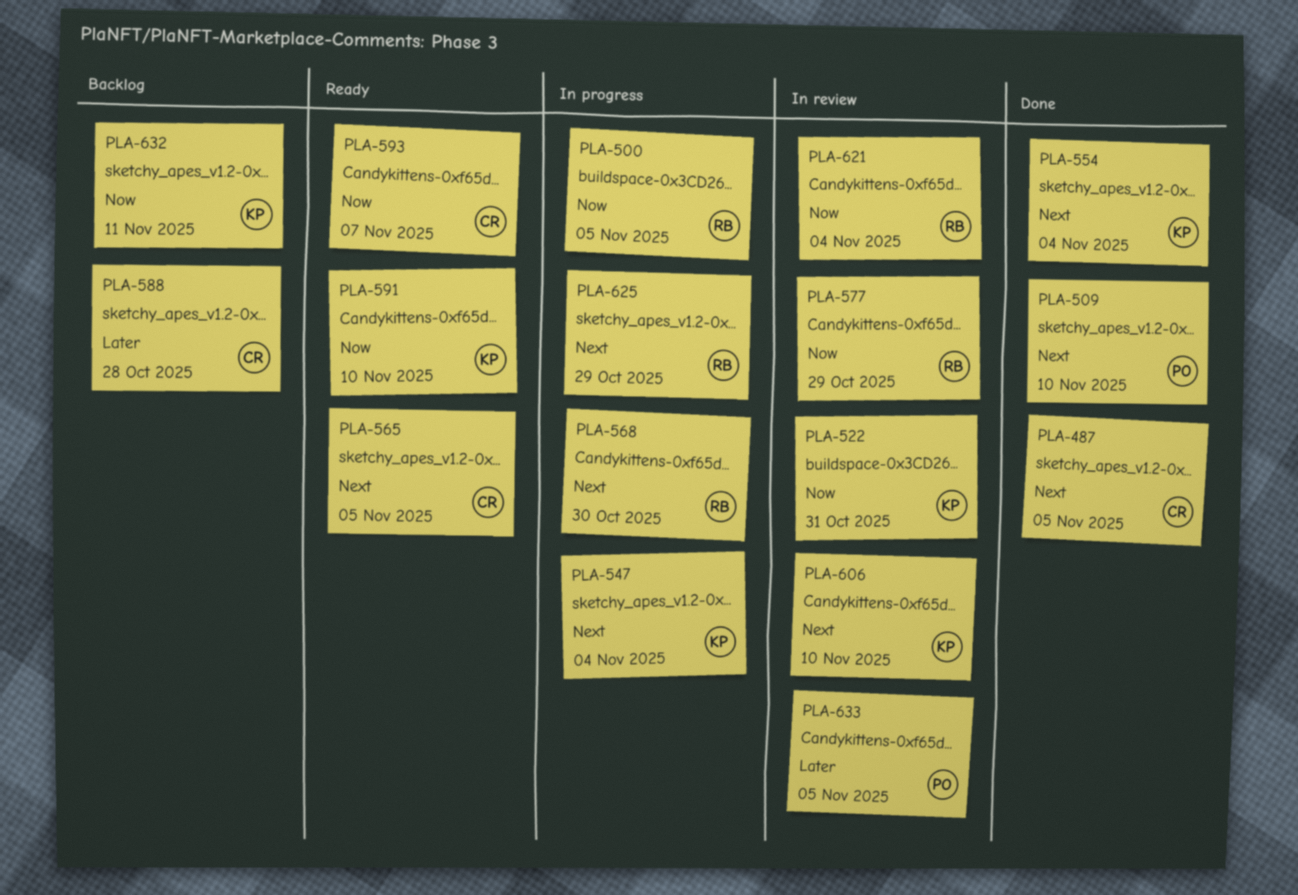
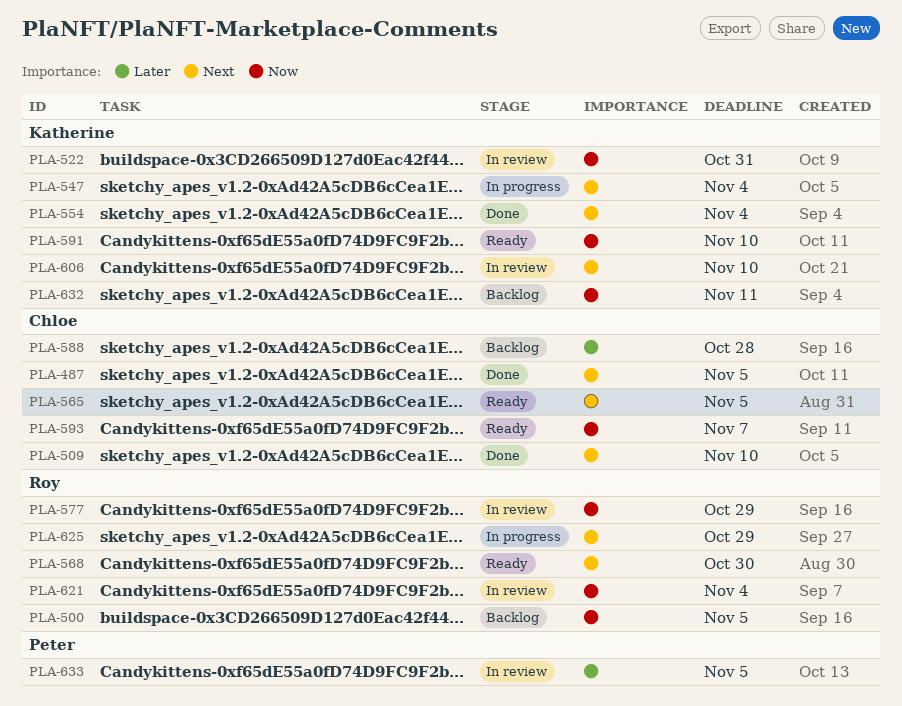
PLA-500, status: In progress -> Backlog
PLA-509, owner: Peter -> Chloe
PLA-568, status: In progress -> Ready

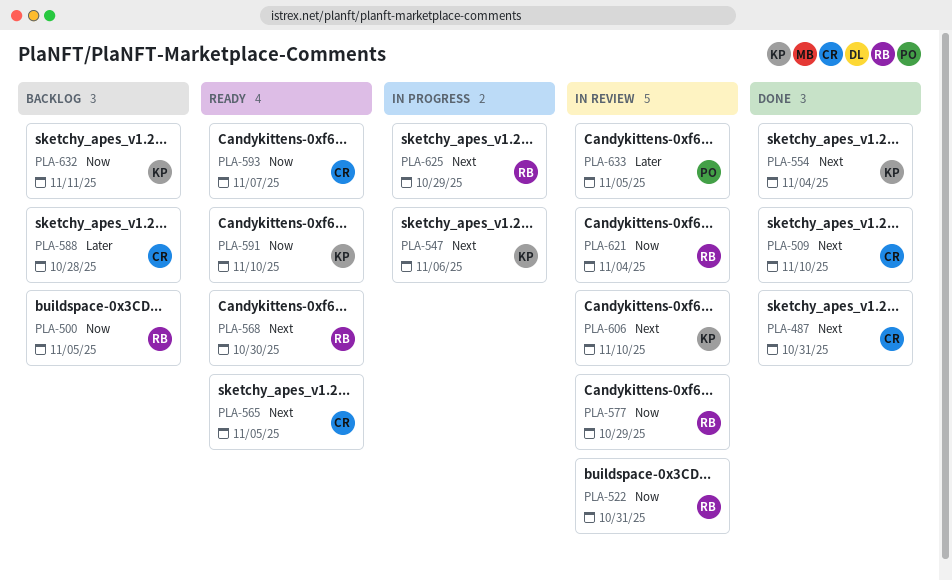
PLA-487, due: Nov 5 -> Oct 31
PLA-522, owner: Katherine -> Roy
PLA-547, due: Nov 4 -> Nov 6

